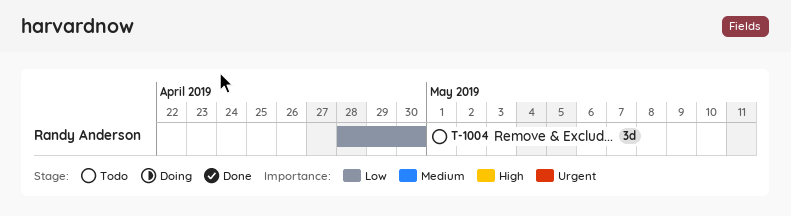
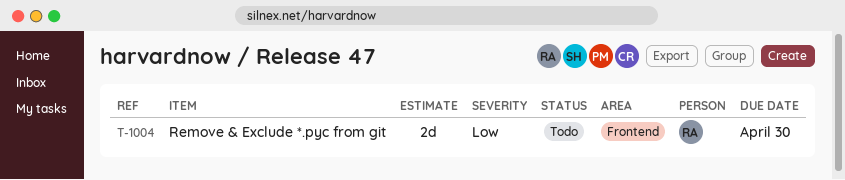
T-1004, estimate: 3d -> 2d

